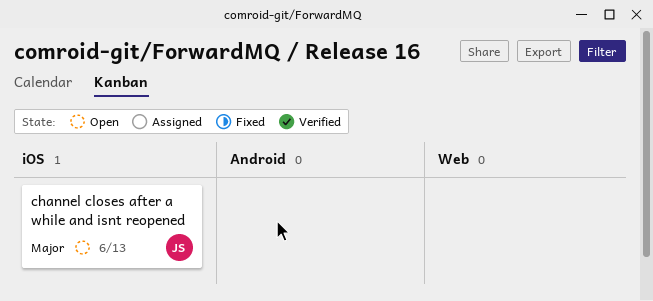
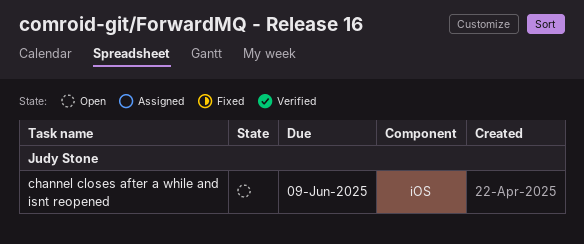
channel closes after a while and isnt reopened, due: Jun 13 -> Jun 9

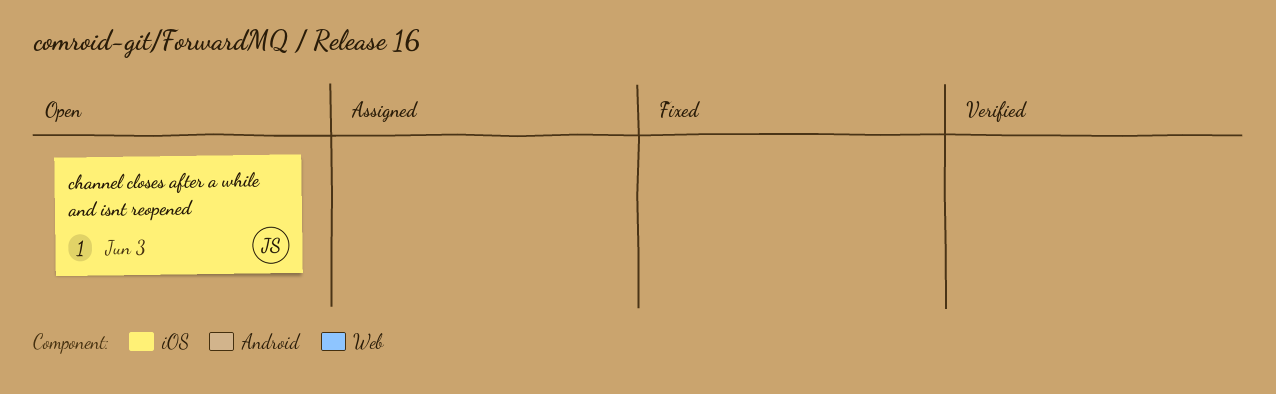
channel closes after a while and isnt reopened, due: Jun 9 -> Jun 3

